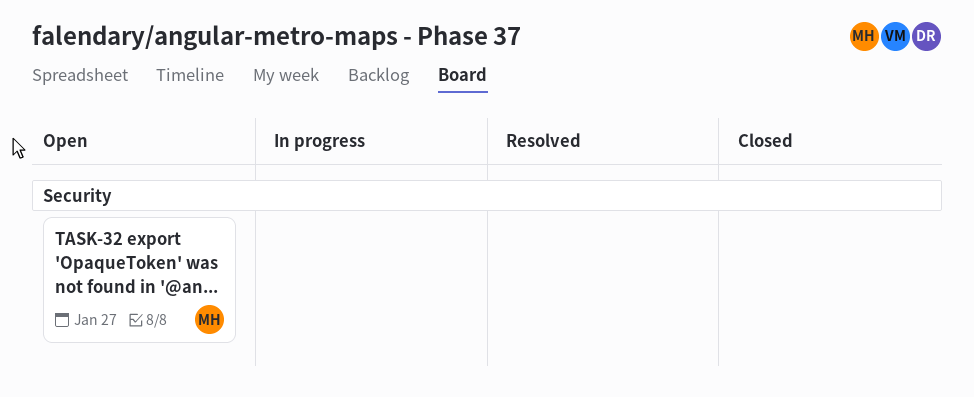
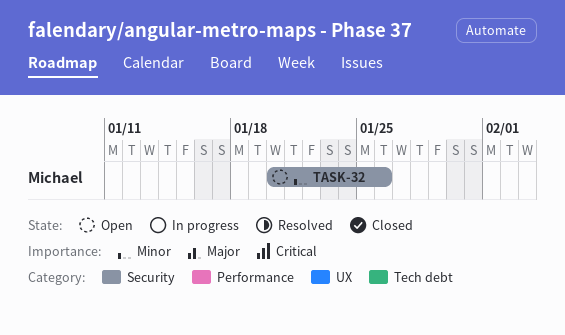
TASK-32, due: Jan 27 -> Jan 26

